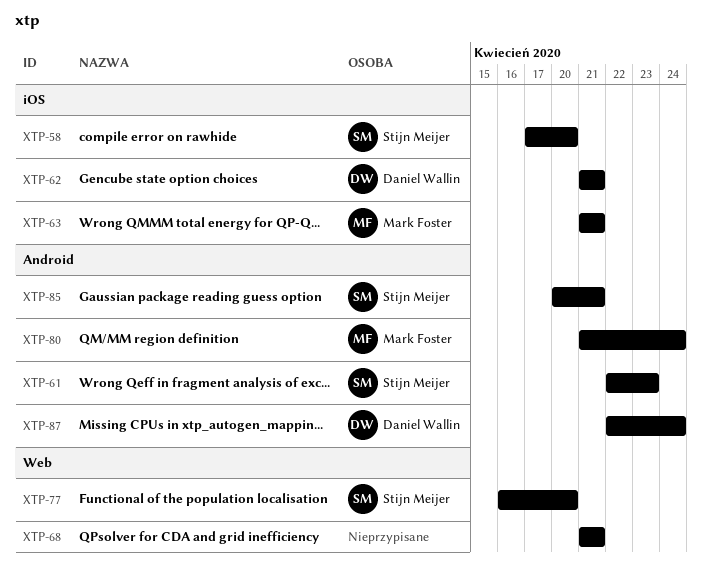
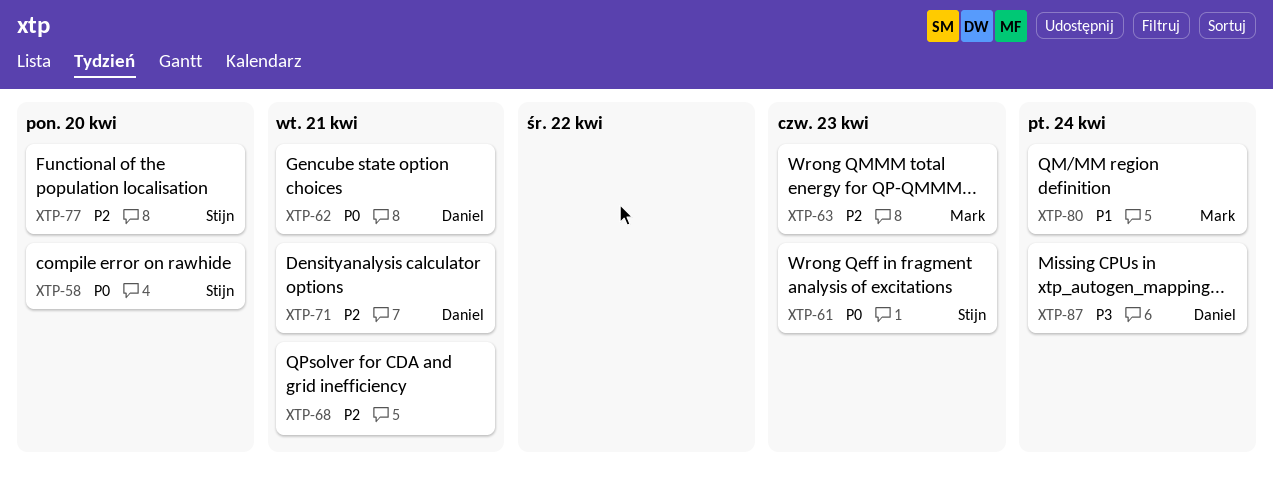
XTP-63, due: Apr 21 -> Apr 23
XTP-71: none -> present
XTP-85: present -> none

